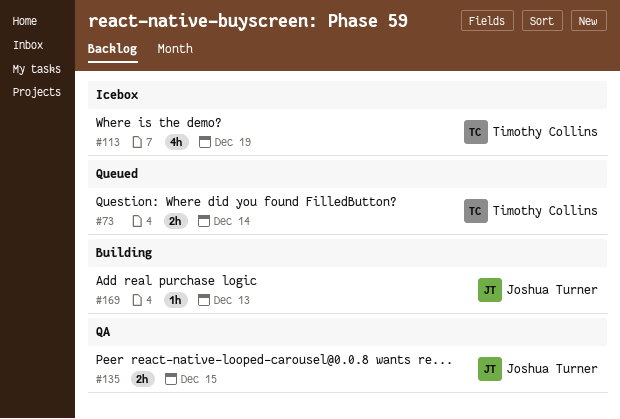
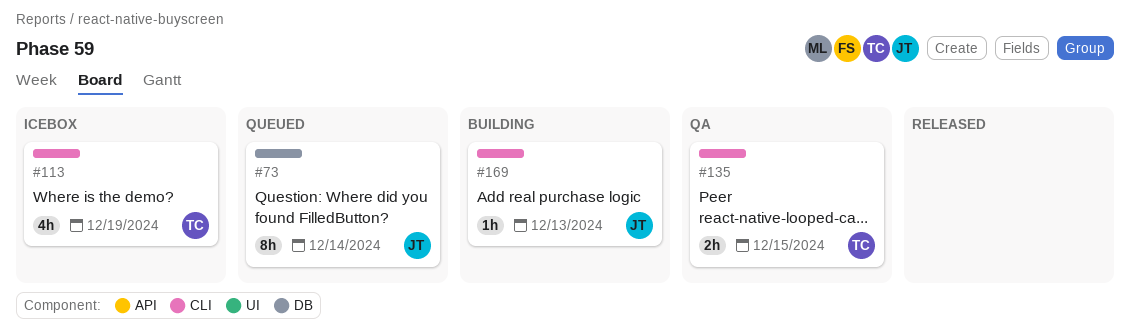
#73, owner: Timothy Collins -> Joshua Turner
#73, estimate: 2h -> 8h
#135, owner: Joshua Turner -> Timothy Collins

